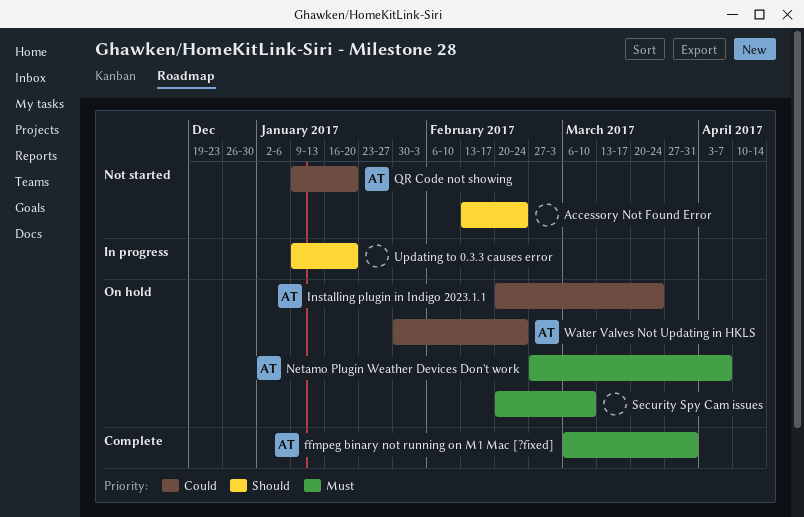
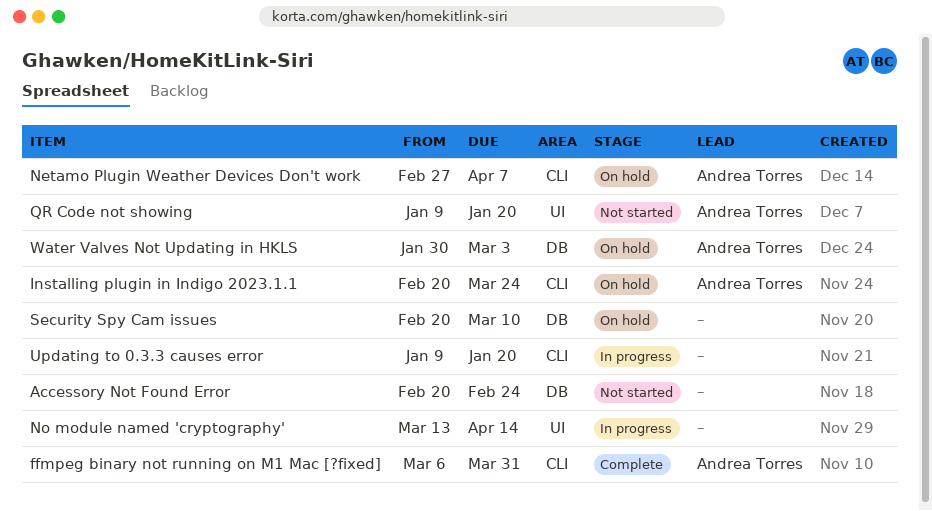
Accessory Not Found Error, start: Feb 13 -> Feb 20
No module named 'cryptography': none -> present
Water Valves Not Updating in HKLS, due: Feb 24 -> Mar 3

